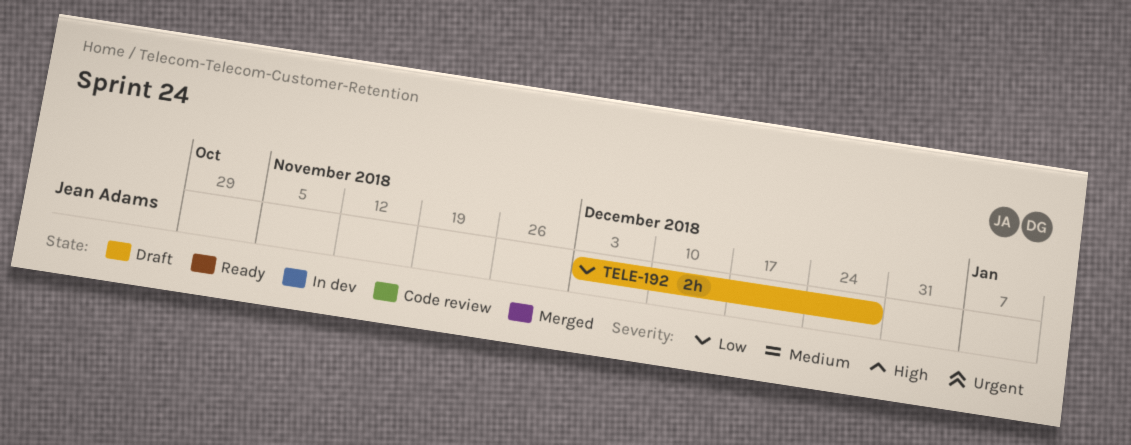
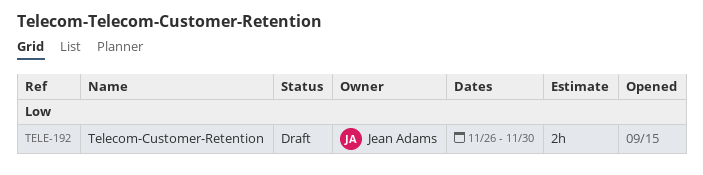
TELE-192, start: Dec 3 -> Nov 26
TELE-192, due: Dec 28 -> Nov 30

